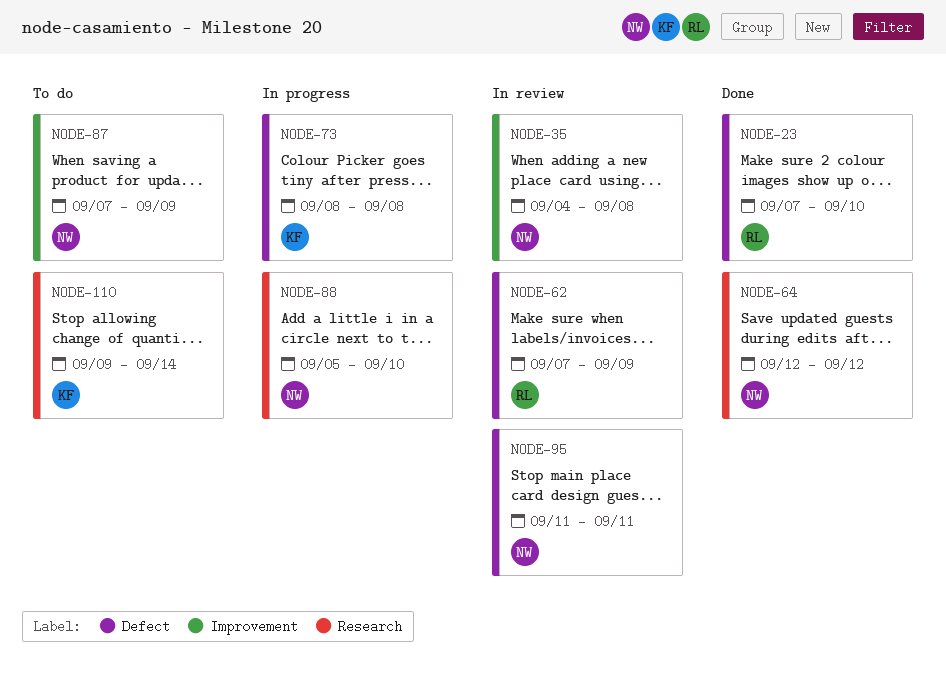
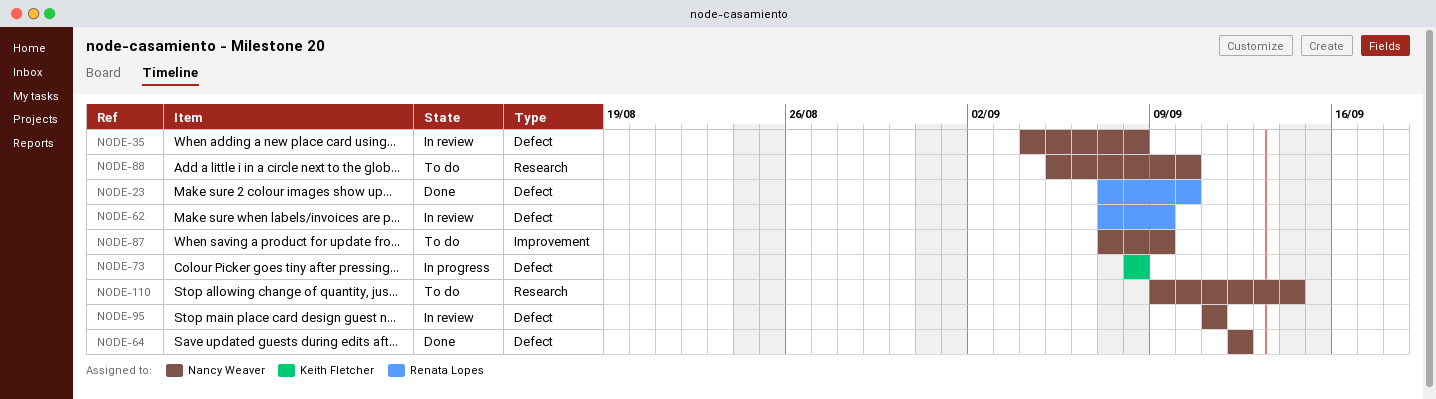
NODE-35, label: Improvement -> Defect
NODE-64, label: Research -> Defect
NODE-88, status: In progress -> To do
NODE-110, owner: Keith Fletcher -> Nancy Weaver

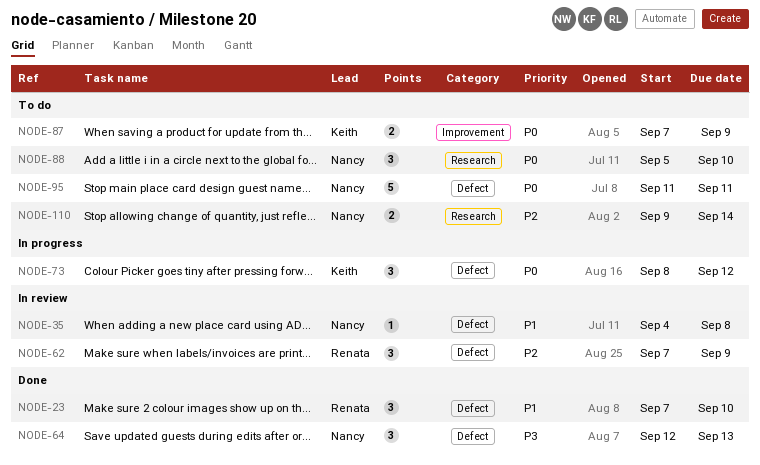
NODE-64, due: Sep 12 -> Sep 13
NODE-73, due: Sep 8 -> Sep 12
NODE-87, owner: Nancy Weaver -> Keith Fletcher
NODE-95, status: In review -> To do

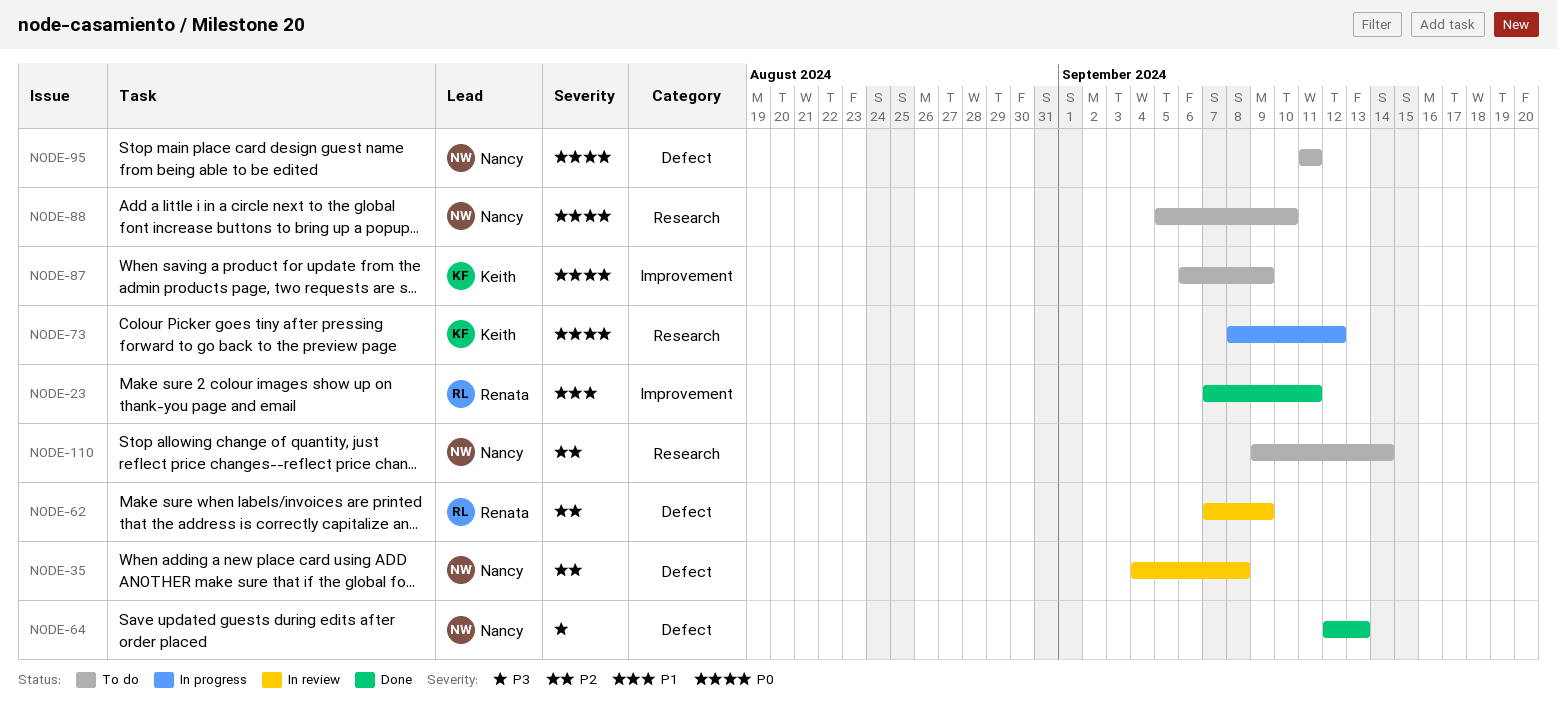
NODE-23, label: Defect -> Improvement
NODE-23, due: Sep 10 -> Sep 11
NODE-35, priority: P1 -> P2
NODE-73, label: Defect -> Research
NODE-87, start: Sep 7 -> Sep 6

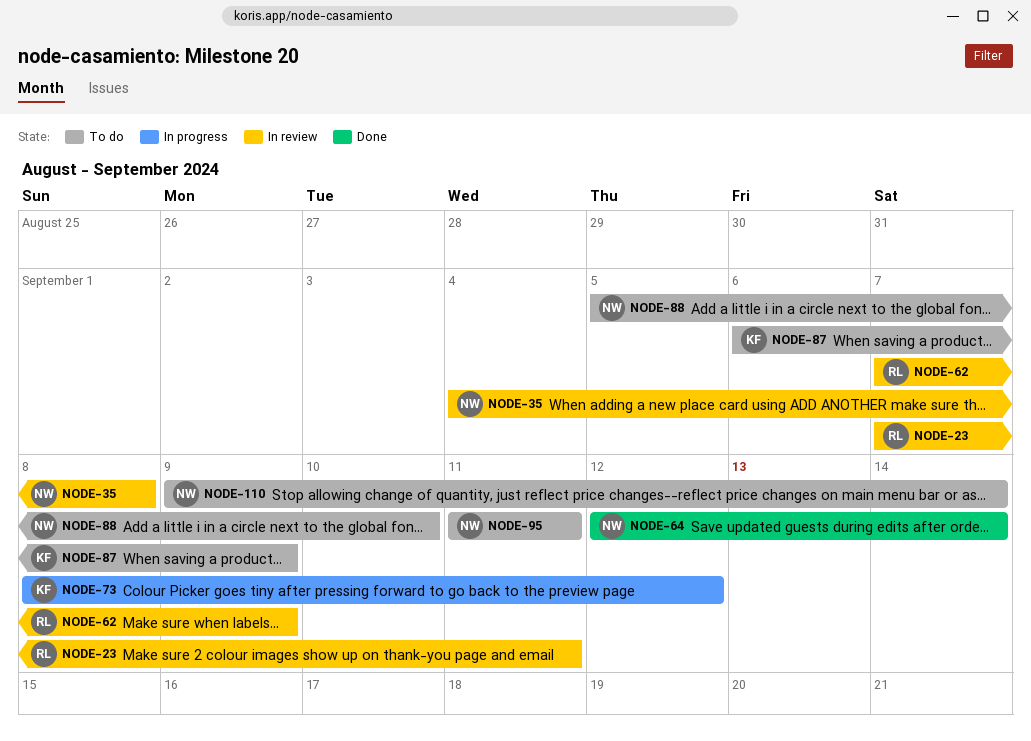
NODE-23, status: Done -> In review
NODE-64, due: Sep 13 -> Sep 14

